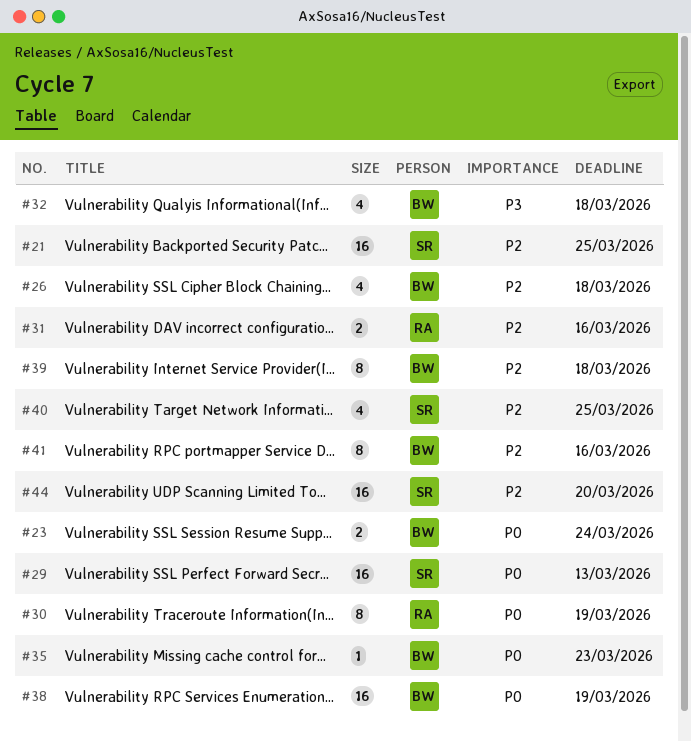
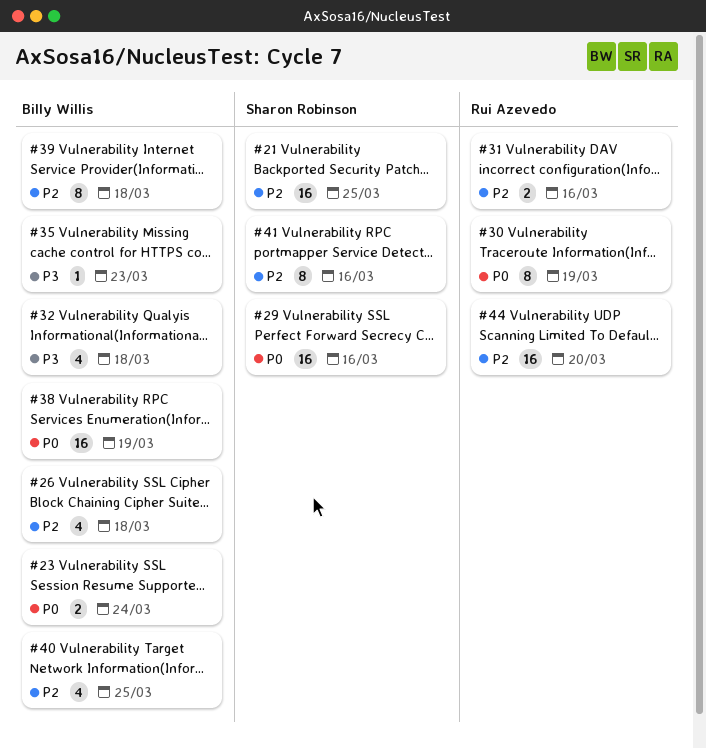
#29, due: Mar 13 -> Mar 16
#35, priority: P0 -> P3
#40, owner: Sharon Robinson -> Billy Willis
#41, owner: Billy Willis -> Sharon Robinson
#44, owner: Sharon Robinson -> Rui Azevedo

